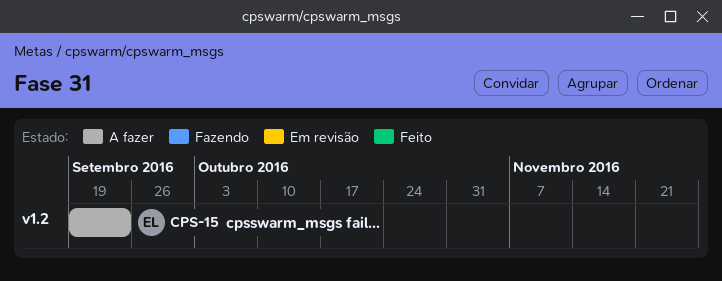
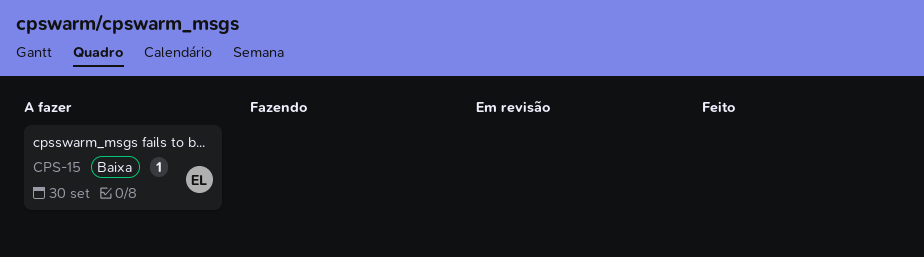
CPS-15, due: Sep 23 -> Sep 30

